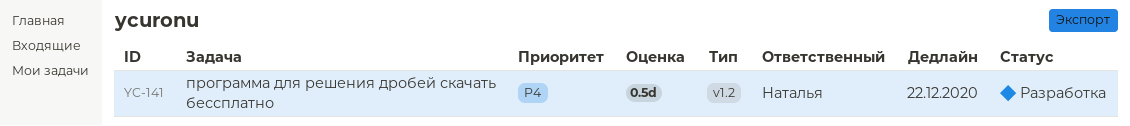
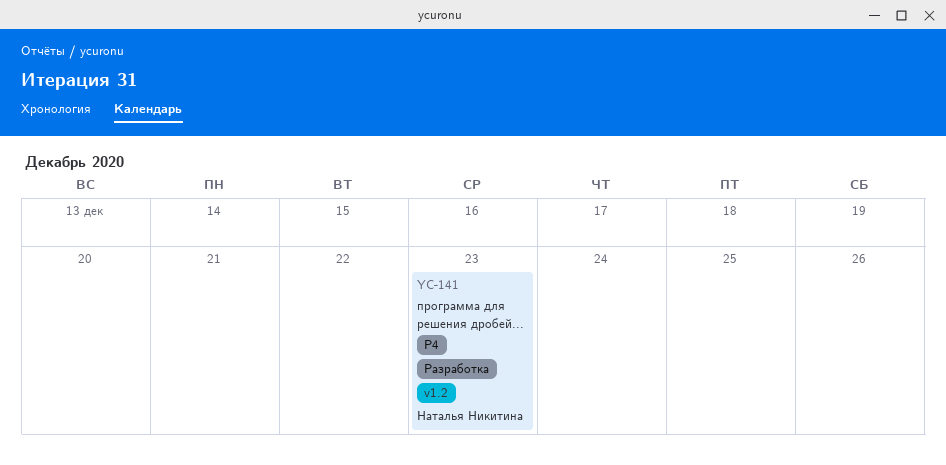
YC-141, due: Dec 22 -> Dec 23

